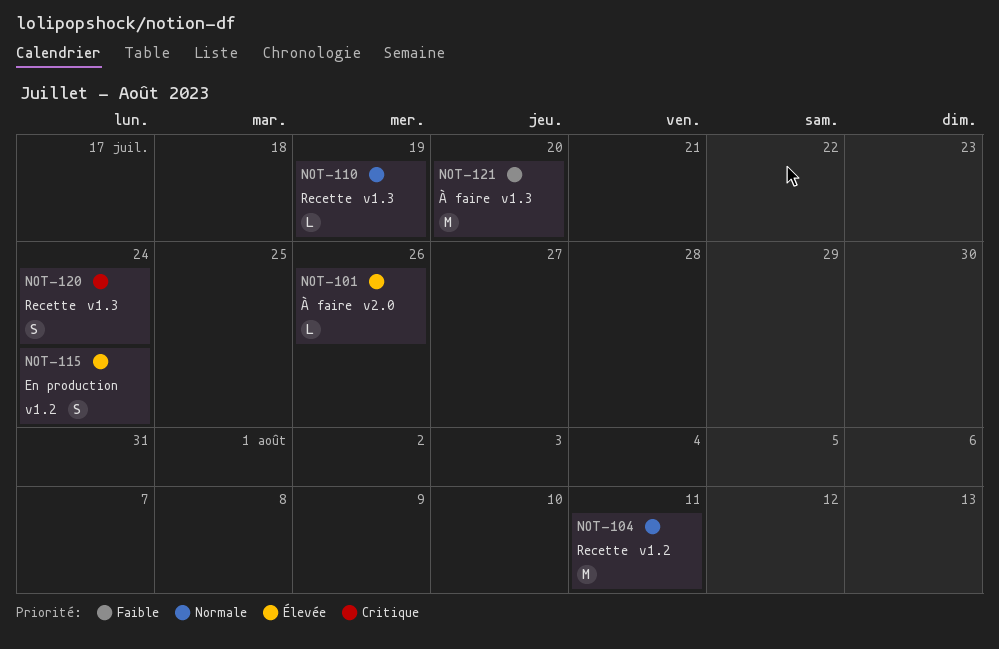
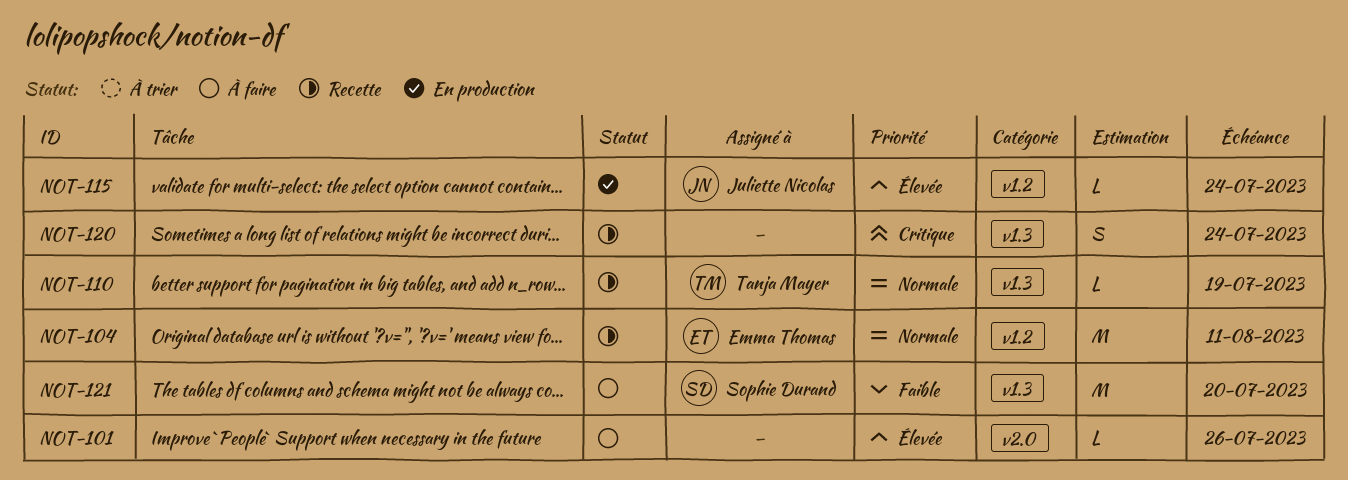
NOT-115, estimate: S -> L

